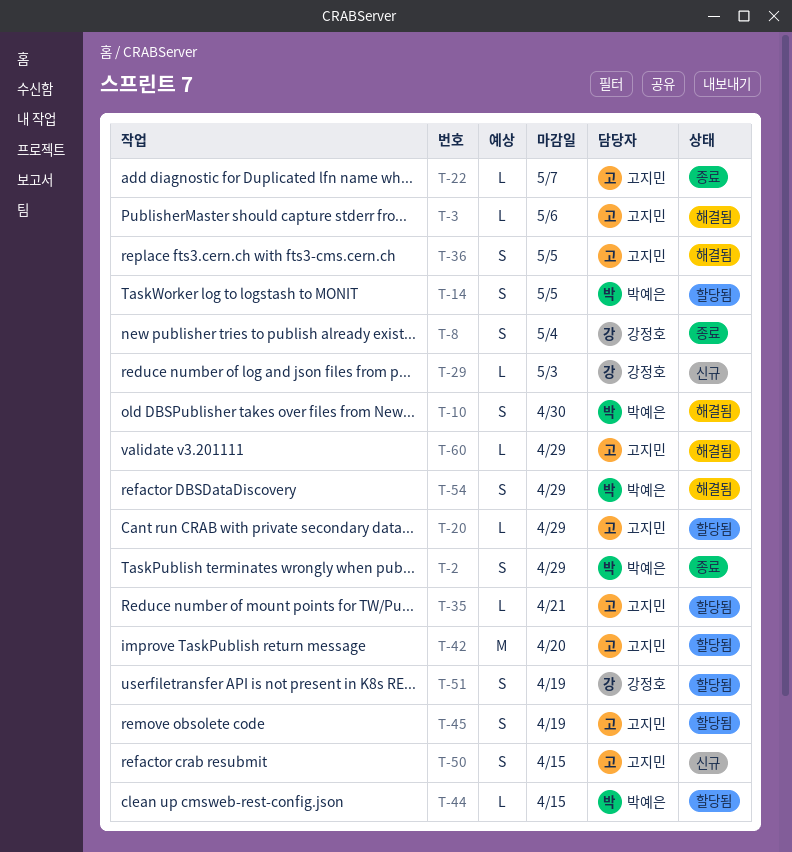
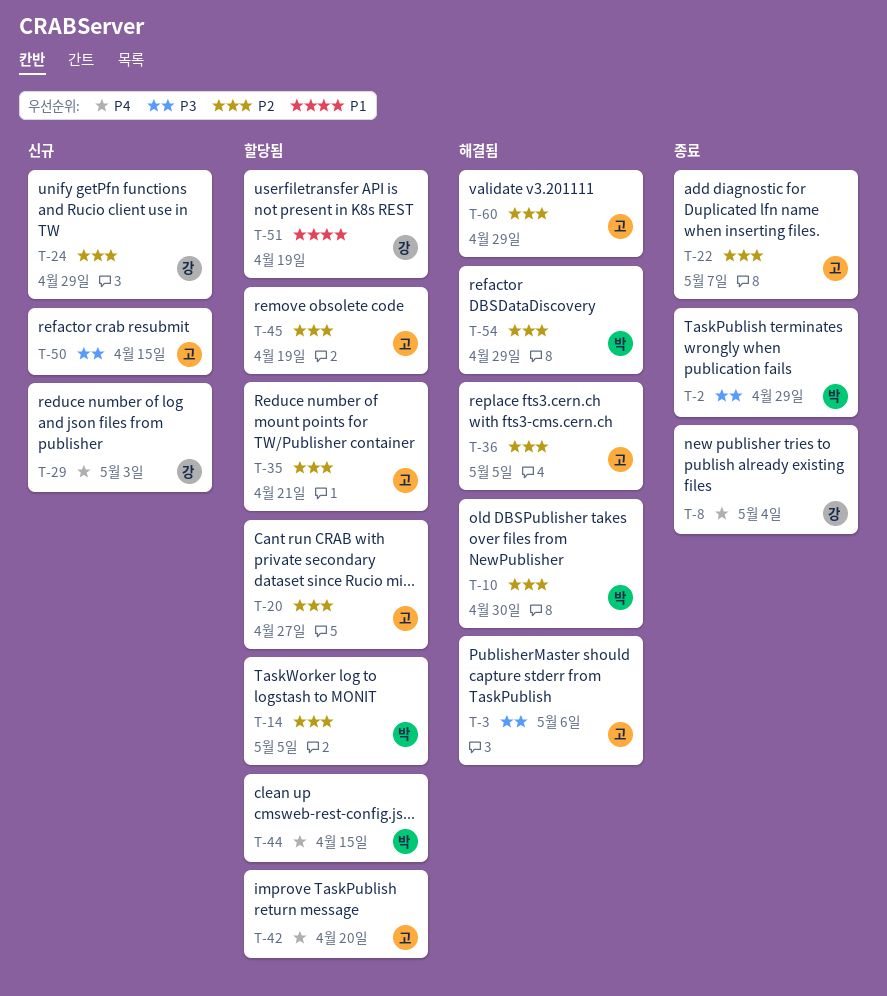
T-20, due: Apr 29 -> Apr 27
T-24: none -> present

